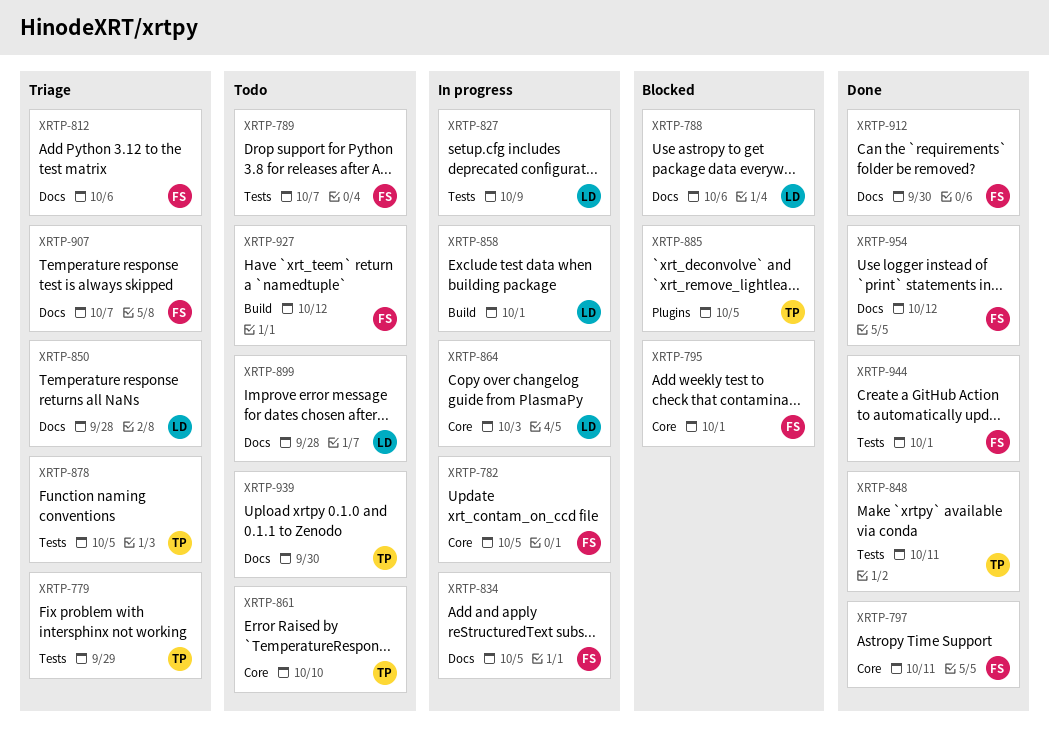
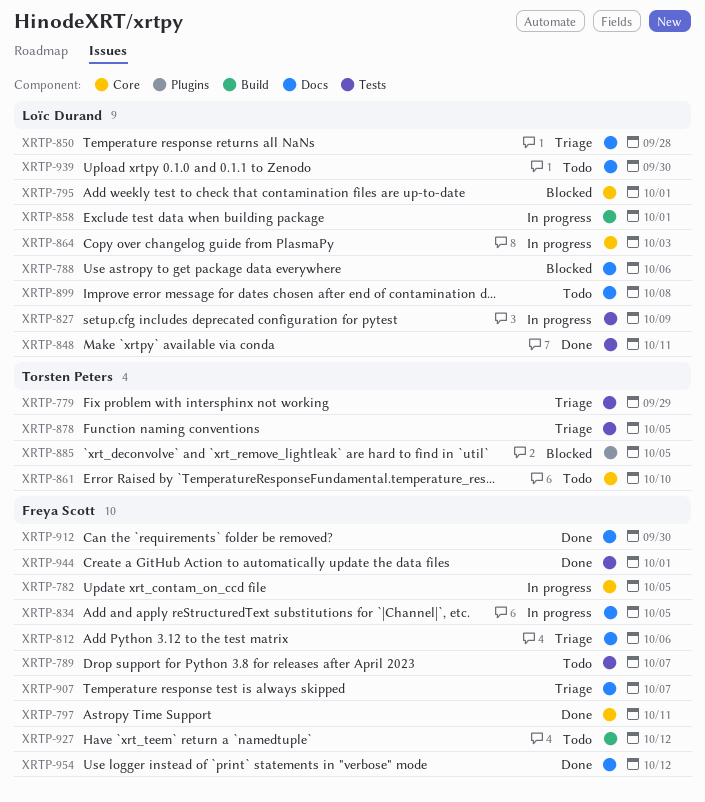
XRTP-795, owner: Freya Scott -> Loïc Durand
XRTP-848, owner: Torsten Peters -> Loïc Durand
XRTP-899, due: Sep 28 -> Oct 8
XRTP-939, owner: Torsten Peters -> Loïc Durand

